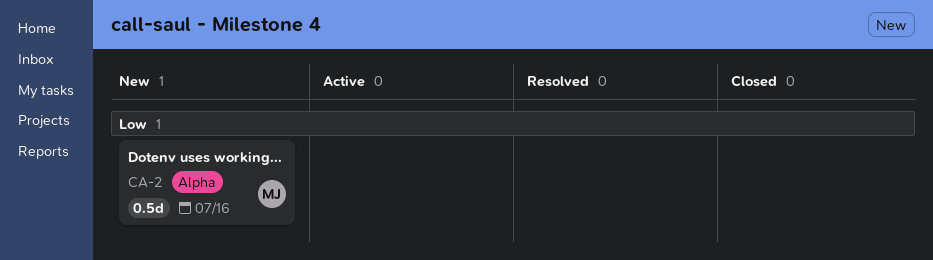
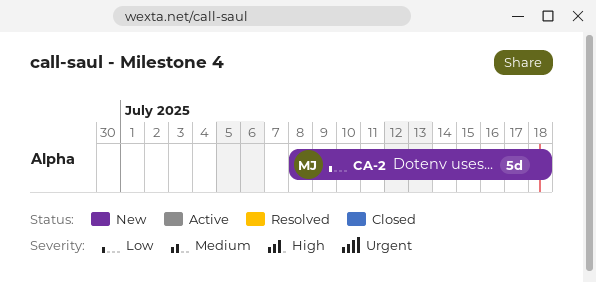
CA-2, estimate: 0.5d -> 5d
CA-2, due: Jul 16 -> Jul 18

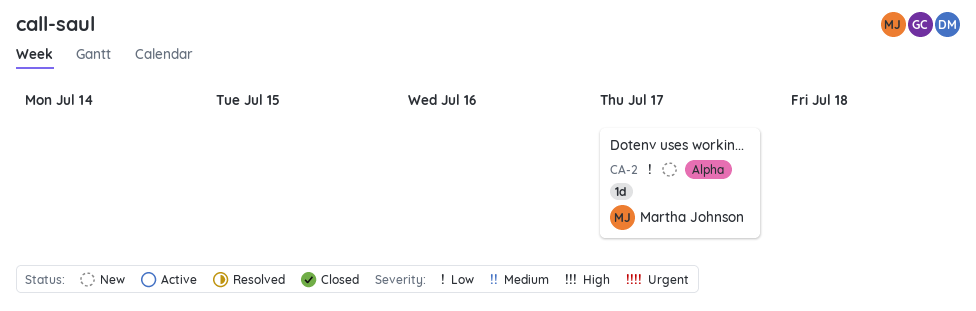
CA-2, estimate: 5d -> 1d
CA-2, due: Jul 18 -> Jul 17

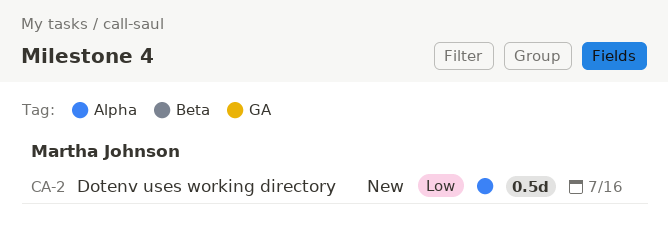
CA-2, estimate: 1d -> 0.5d
CA-2, due: Jul 17 -> Jul 16

